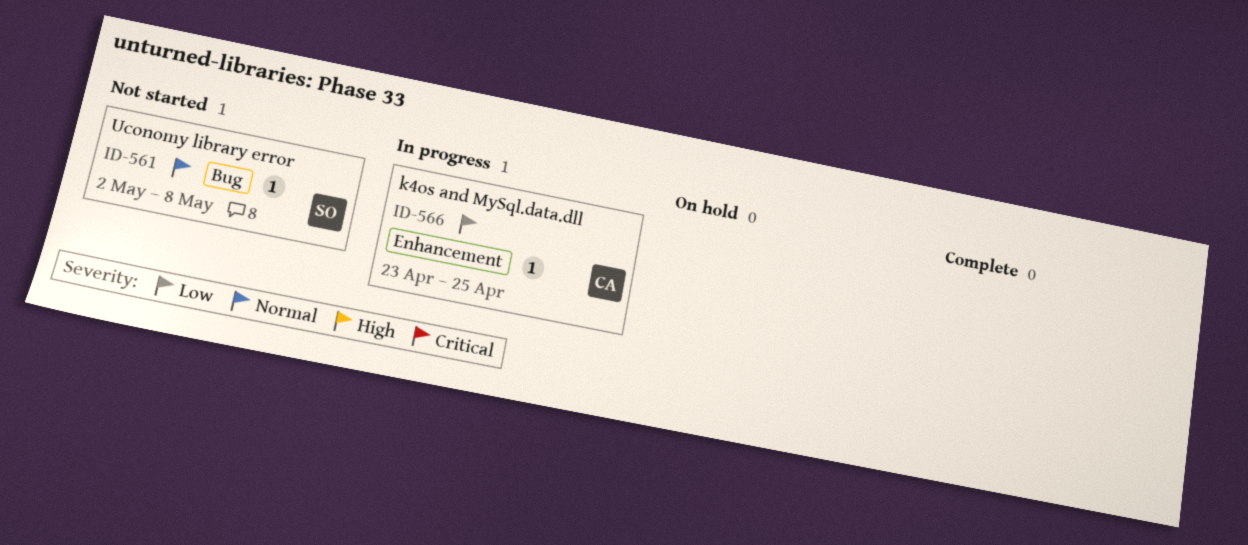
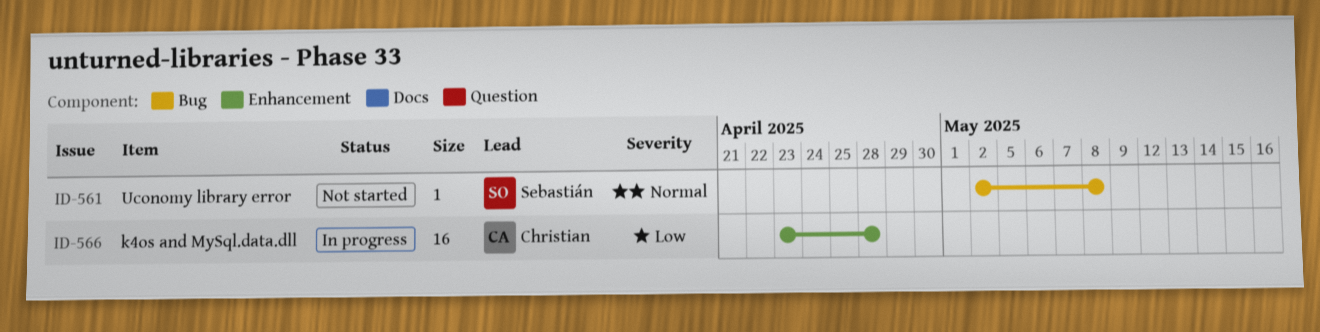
ID-566, estimate: 1 -> 16
ID-566, due: Apr 25 -> Apr 28

